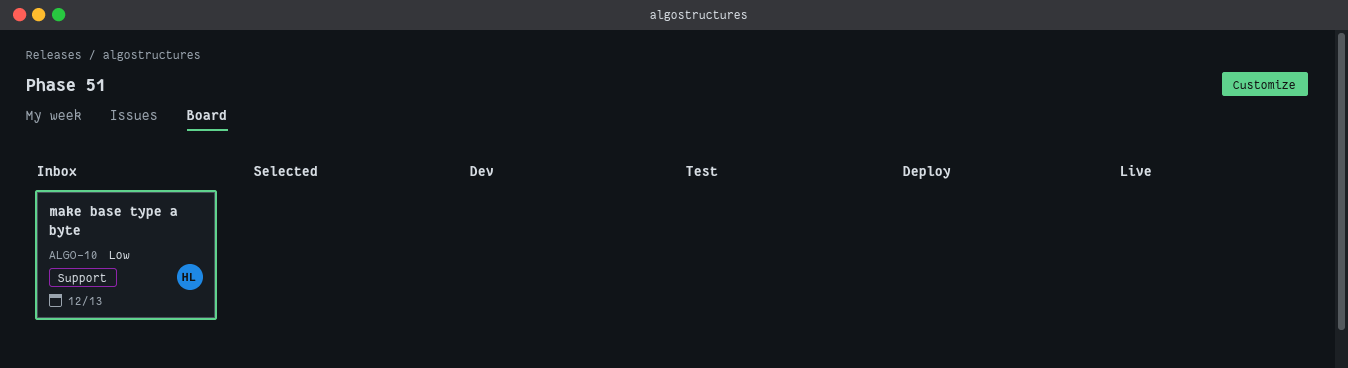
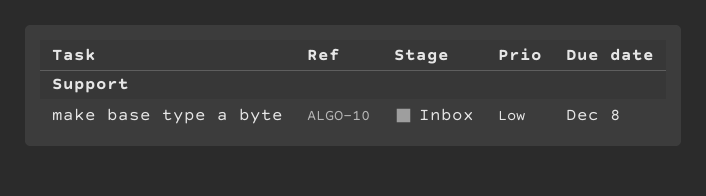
ALGO-10, due: Dec 13 -> Dec 8

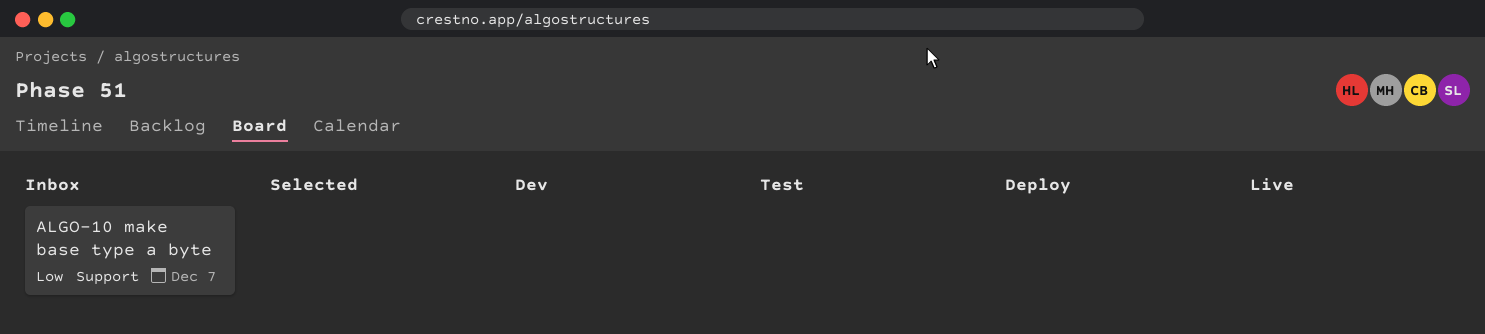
ALGO-10, due: Dec 8 -> Dec 7

